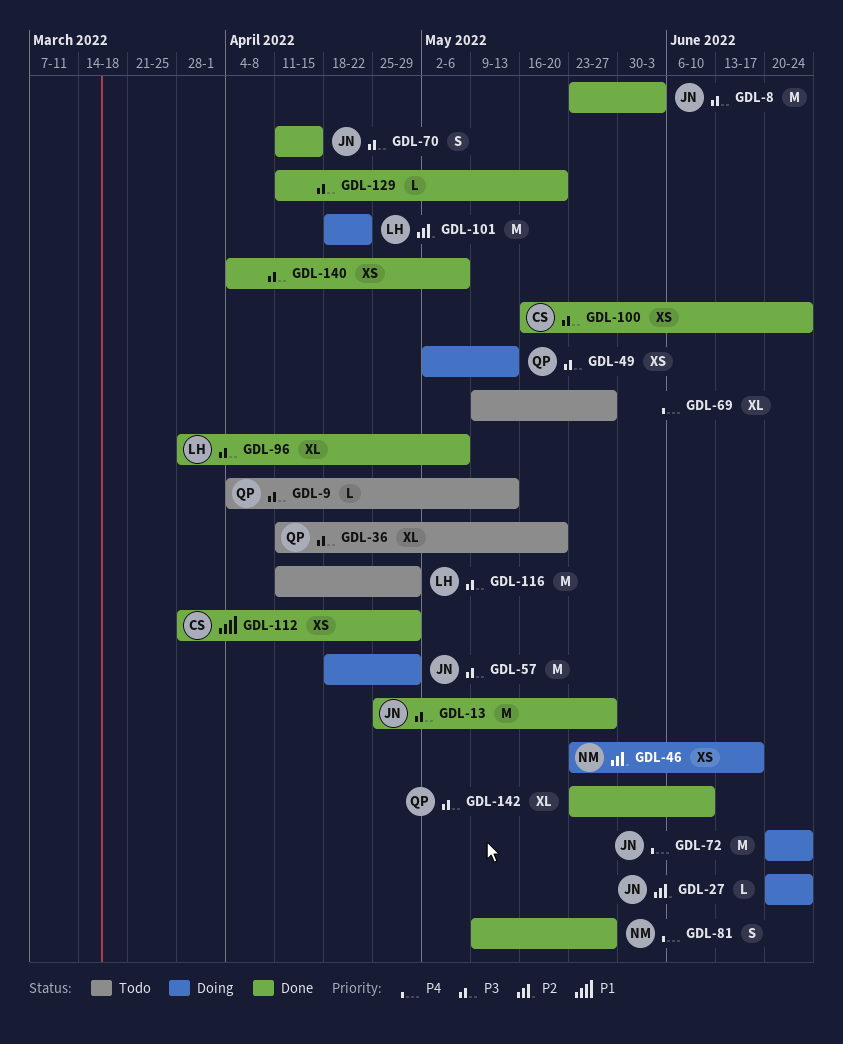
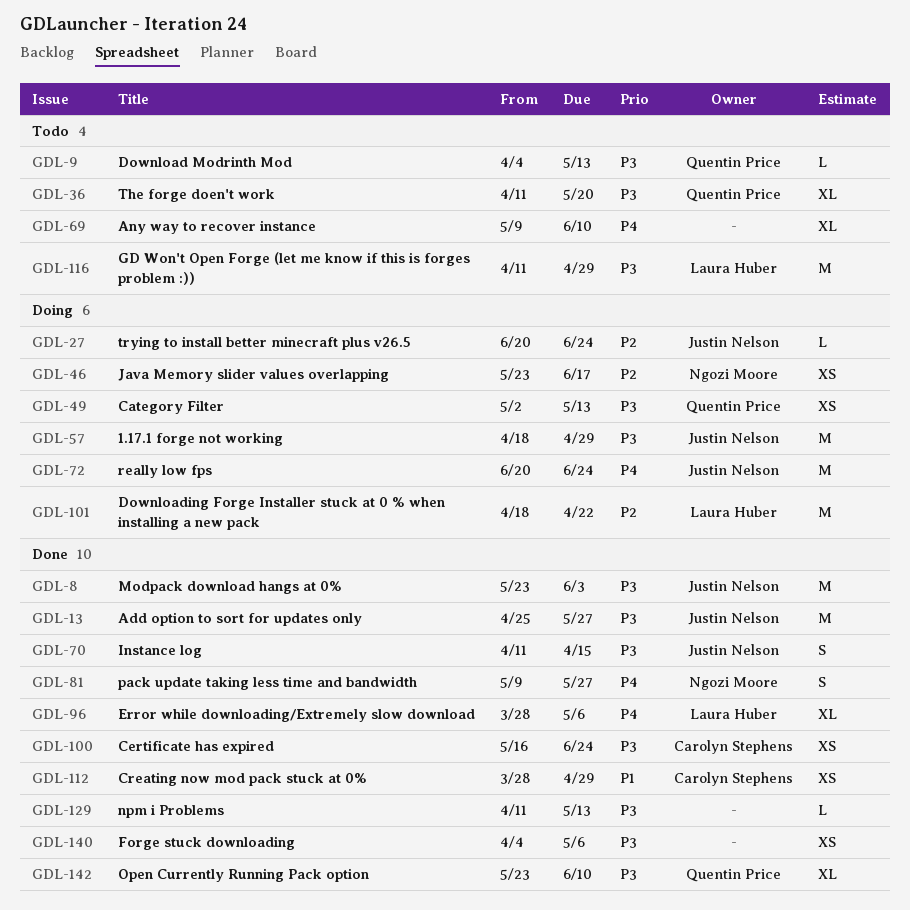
GDL-69, due: May 27 -> Jun 10
GDL-96, priority: P3 -> P4
GDL-129, due: May 20 -> May 13

